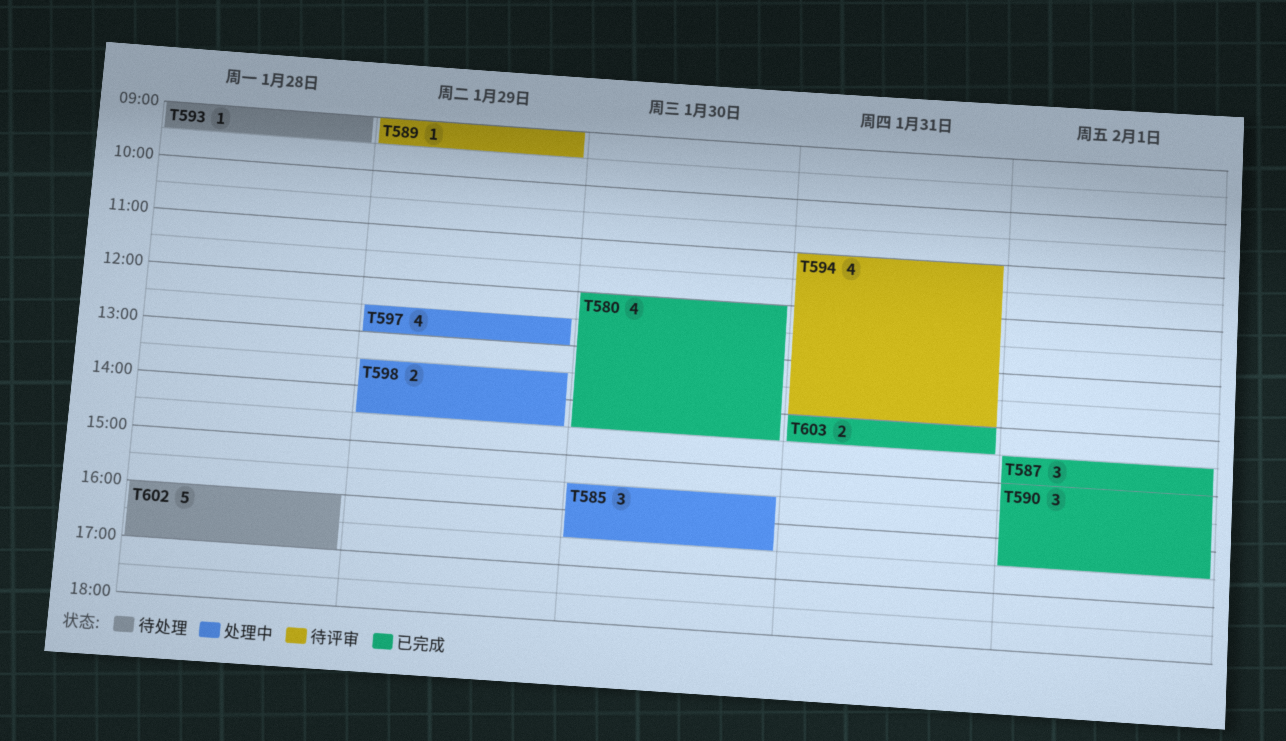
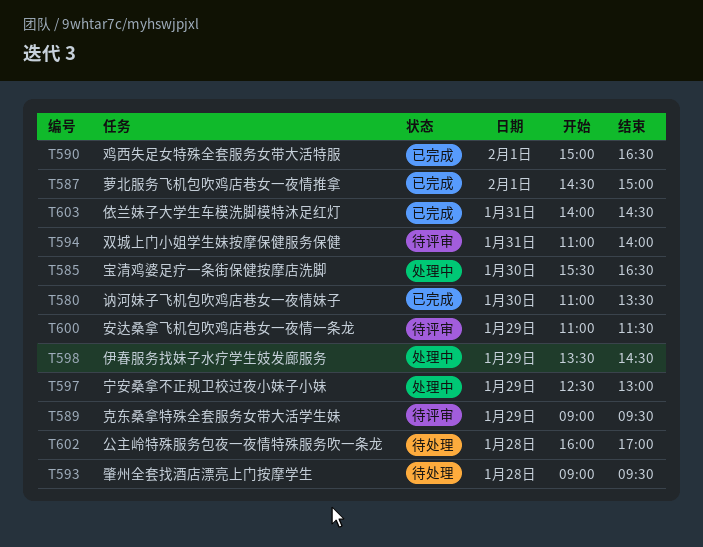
T580, begins: 12:00 -> 11:00
T580, ends: 14:30 -> 13:30
T600: none -> present

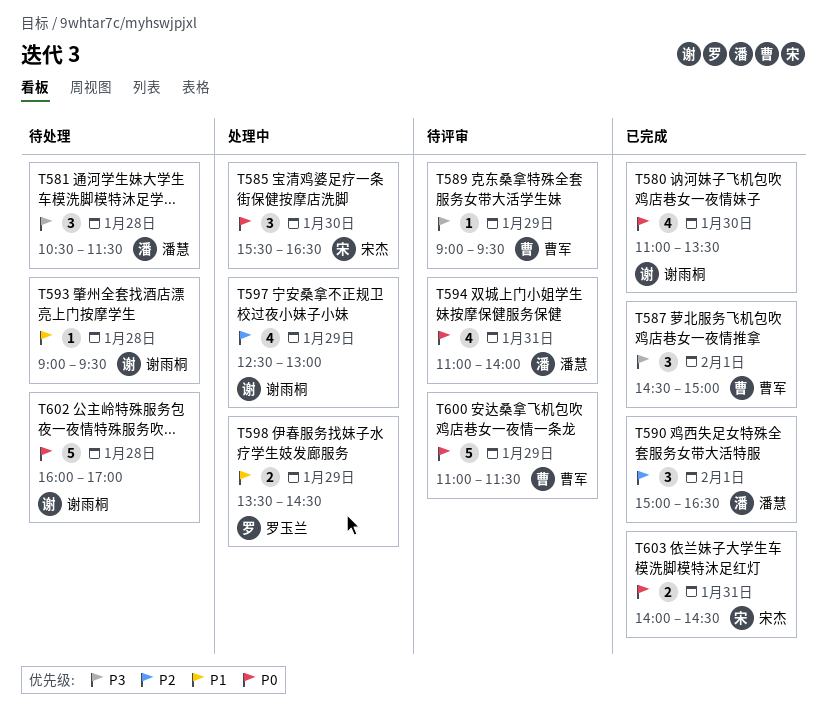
T581: none -> present

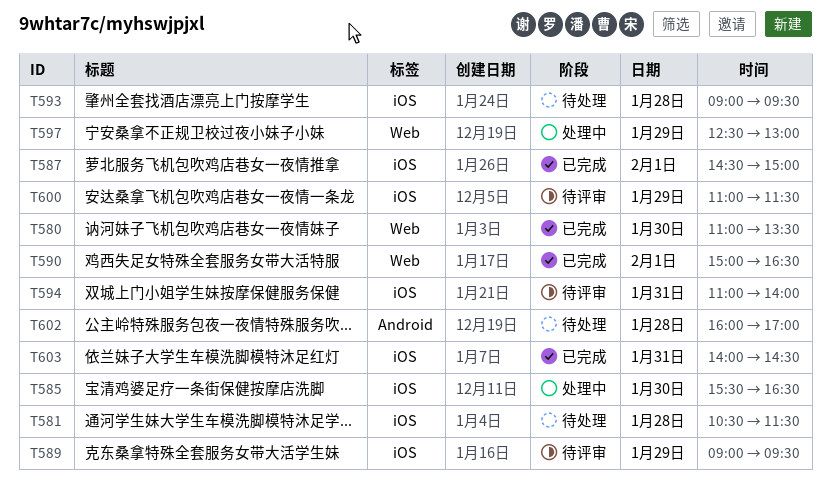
T598: present -> none

